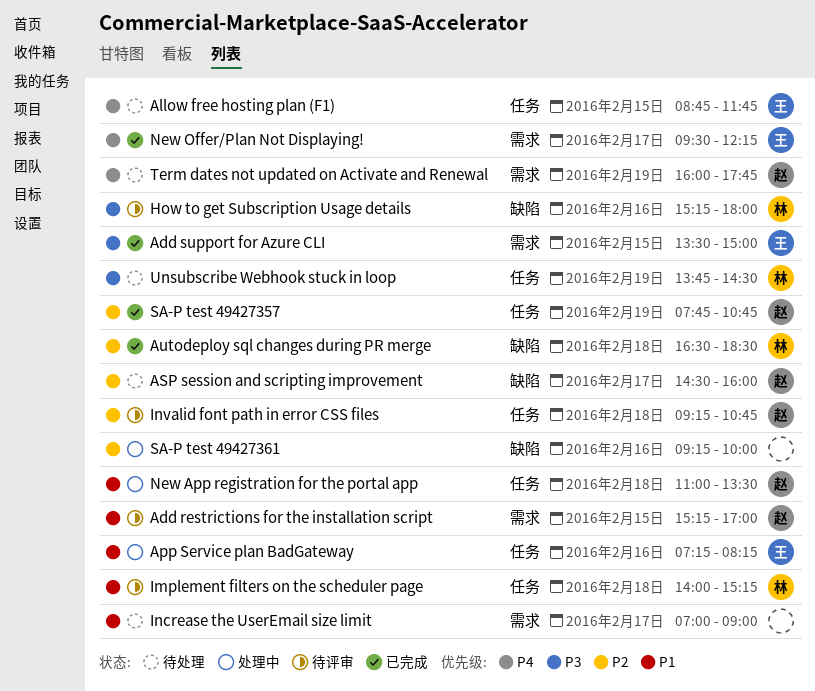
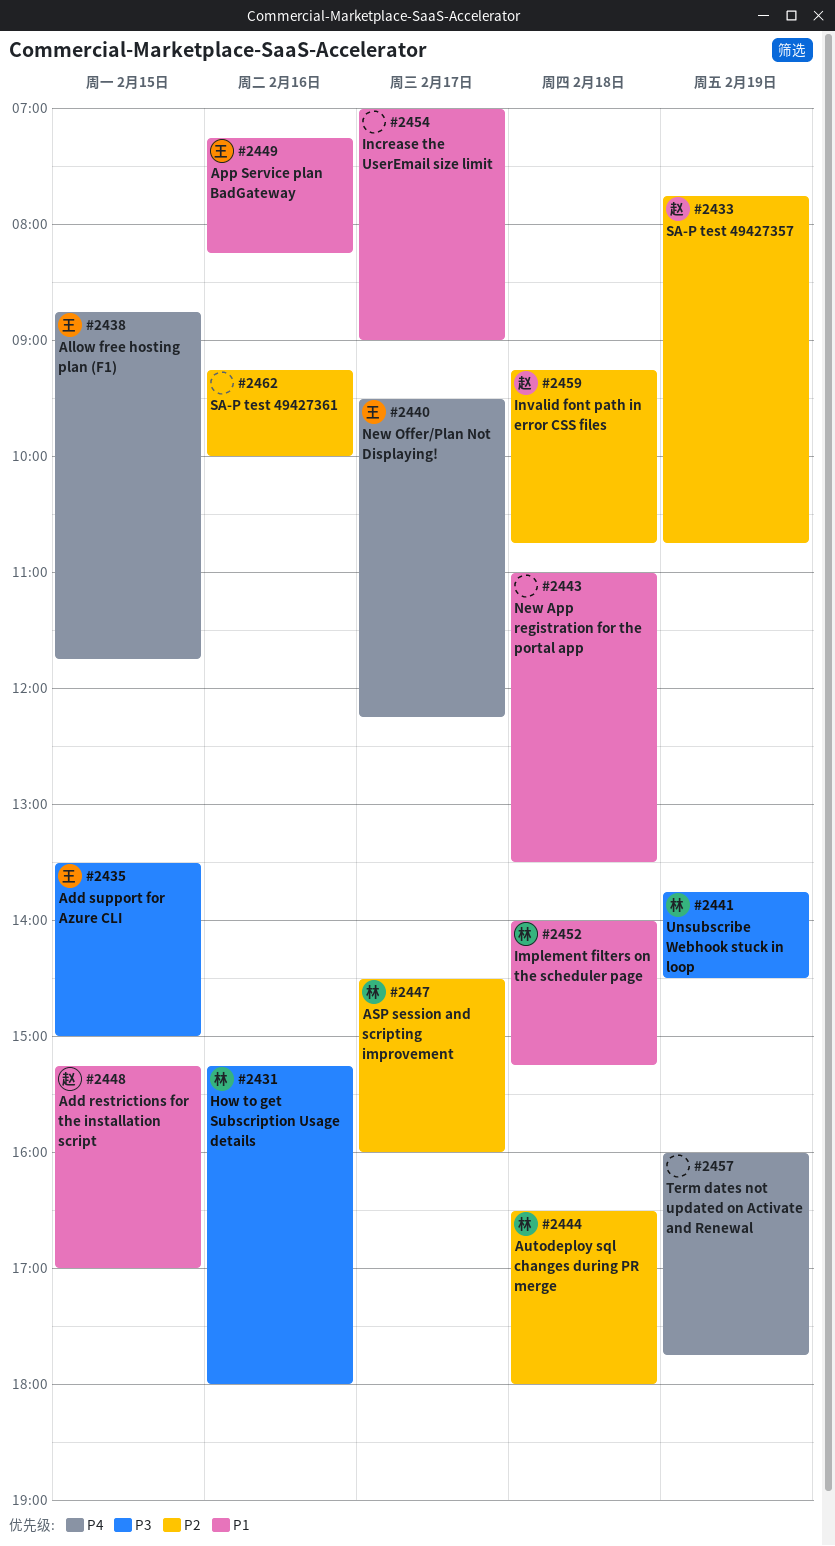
ASP session and scripting improvement, owner: 赵 -> 林
Autodeploy sql changes during PR merge, ends: 18:30 -> 18:00
New App registration for the portal app, owner: 赵 -> none
Term dates not updated on Activate and Renewal, owner: 赵 -> none

